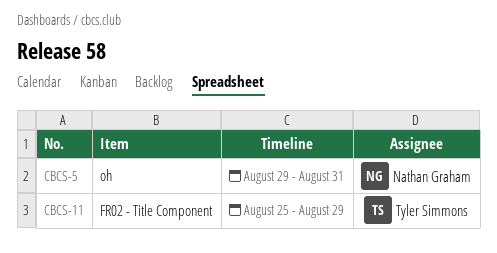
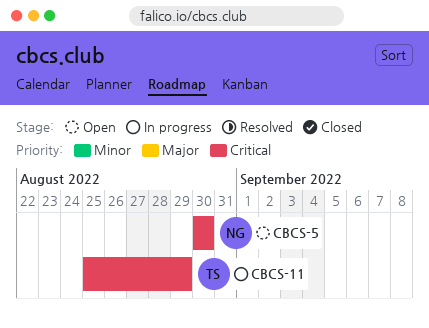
CBCS-5, start: Aug 29 -> Aug 30
CBCS-5, due: Aug 31 -> Aug 30

